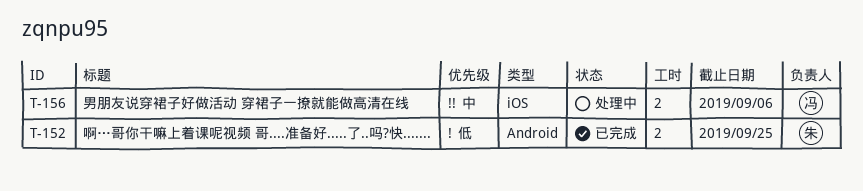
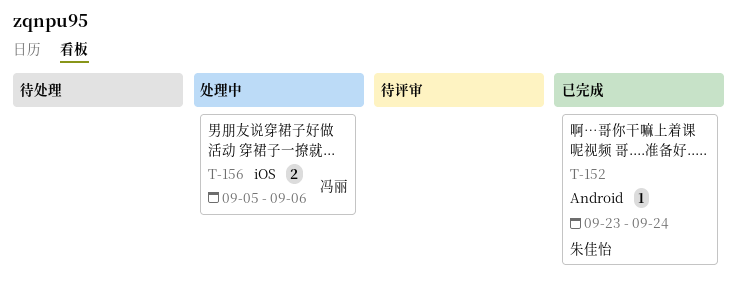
T-152, estimate: 2 -> 1
T-152, due: Sep 25 -> Sep 24

